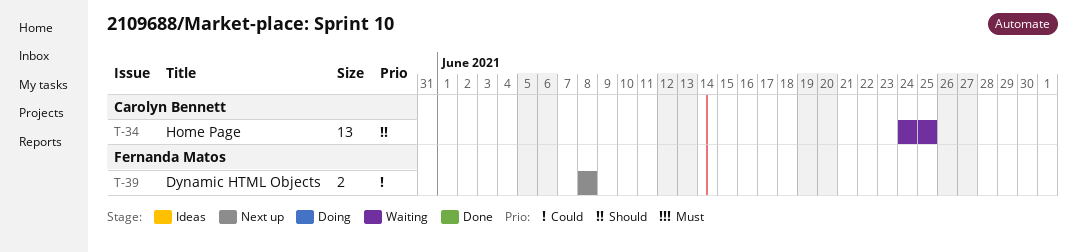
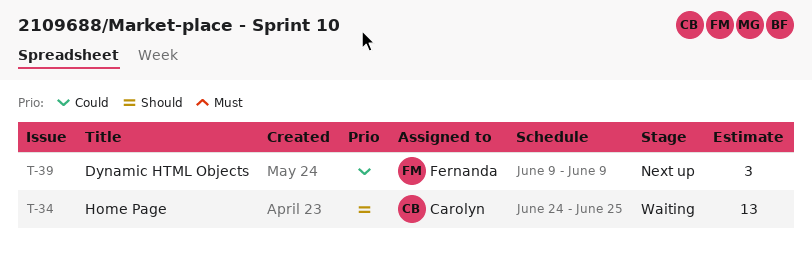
T-39, estimate: 2 -> 3
T-39, start: Jun 8 -> Jun 9
T-39, due: Jun 8 -> Jun 9

